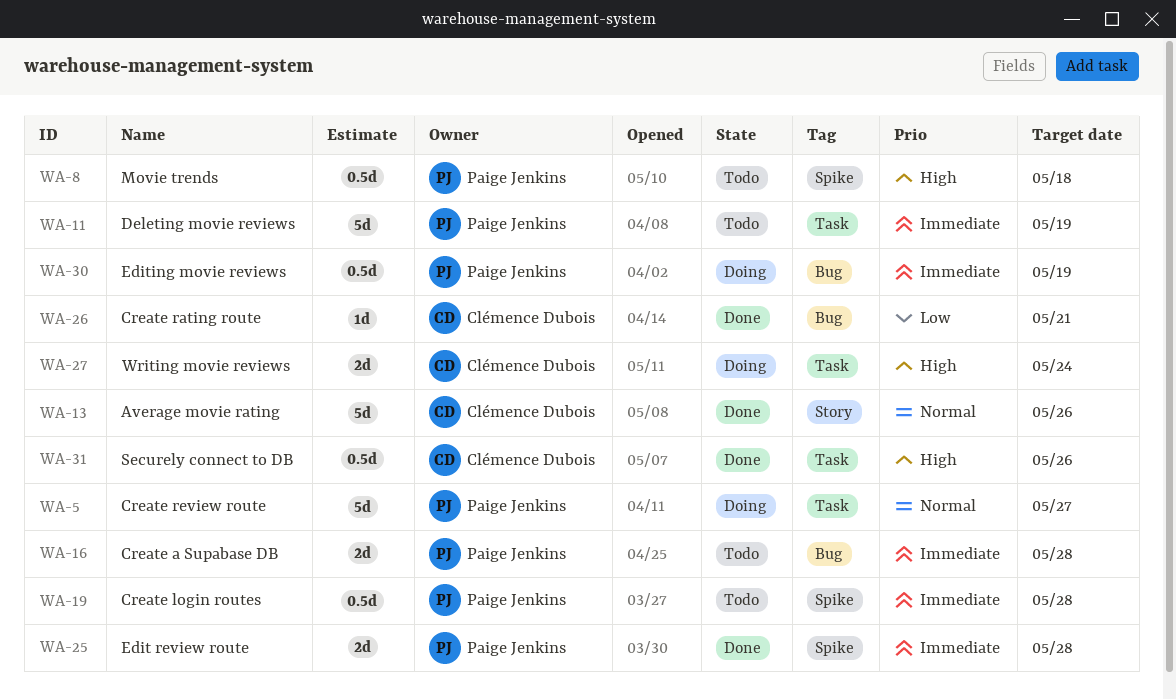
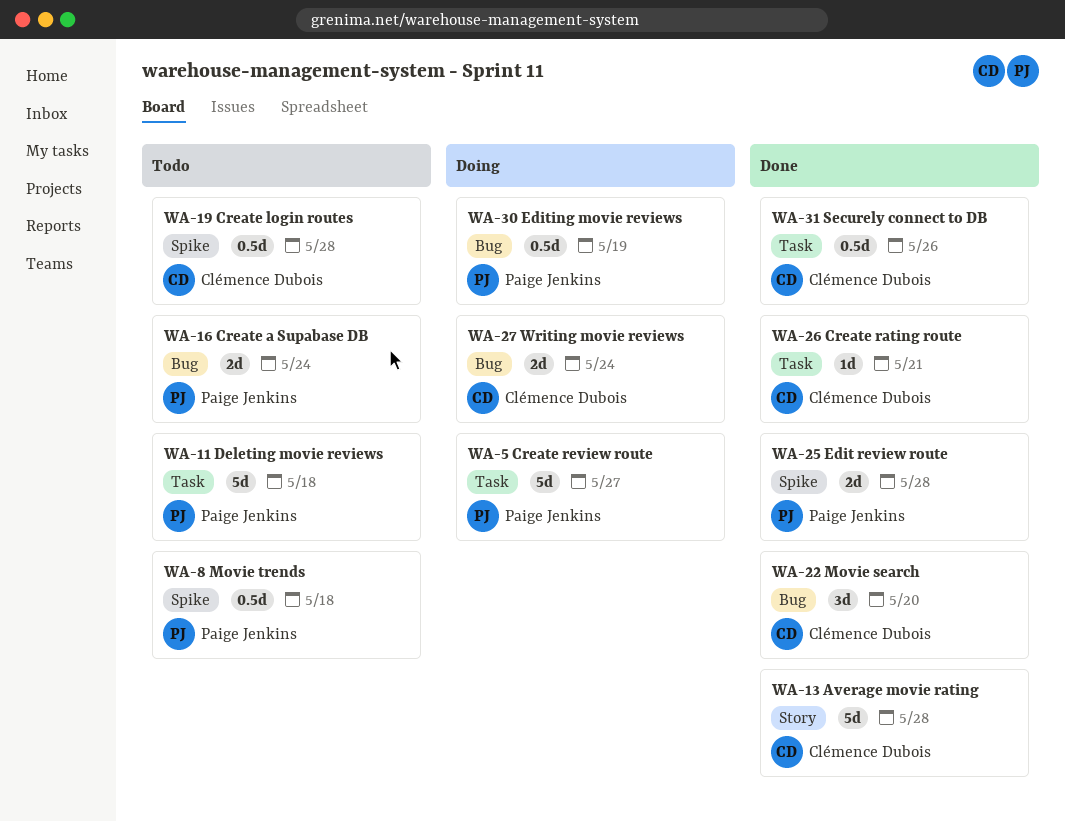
WA-11, due: May 19 -> May 18
WA-13, due: May 26 -> May 28
WA-16, due: May 28 -> May 24
WA-19, owner: Paige Jenkins -> Clémence Dubois
WA-22: none -> present
WA-26, label: Bug -> Task
WA-27, label: Task -> Bug

